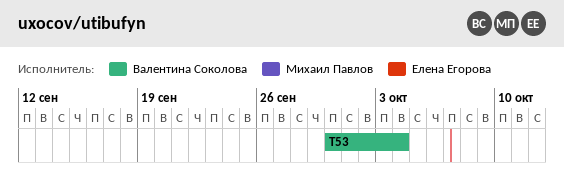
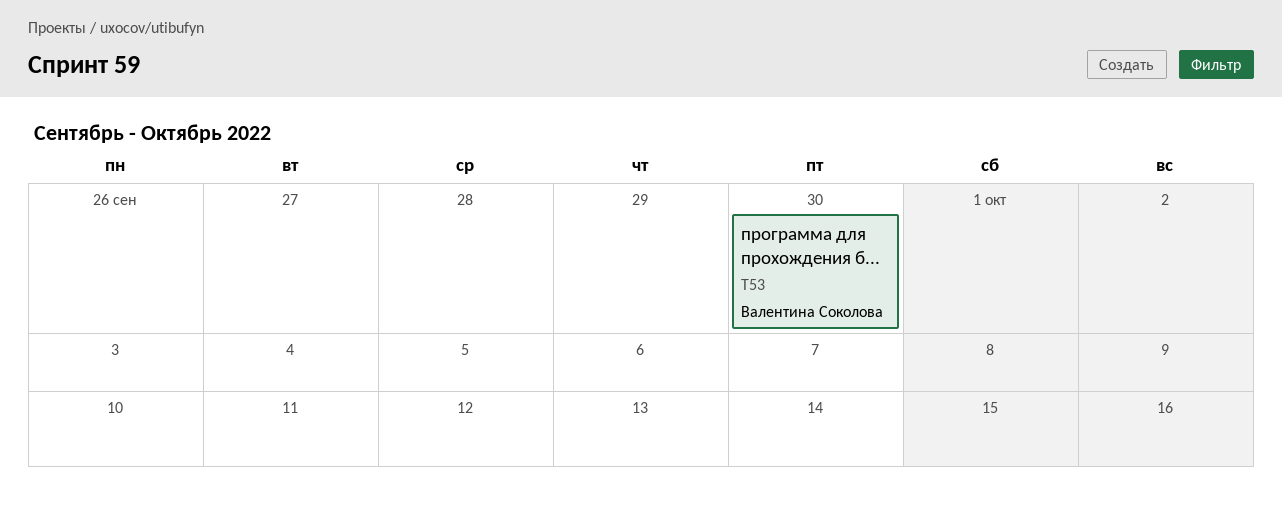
T53, due: Oct 4 -> Sep 30

